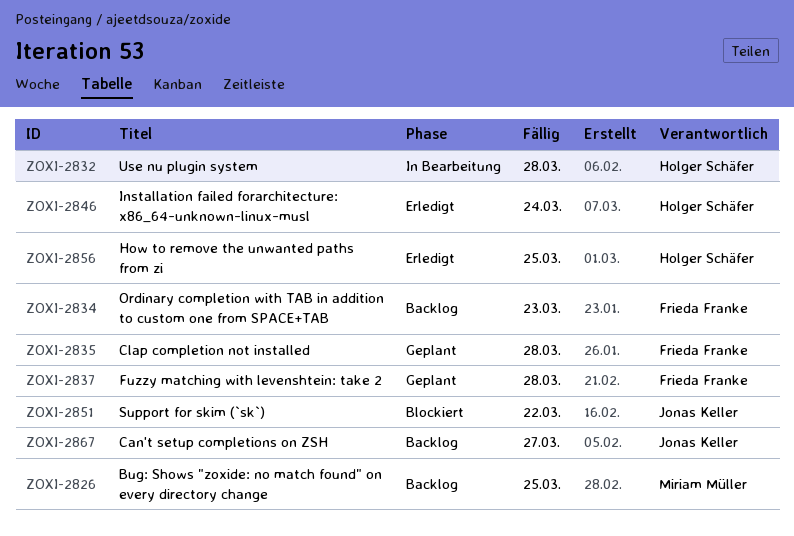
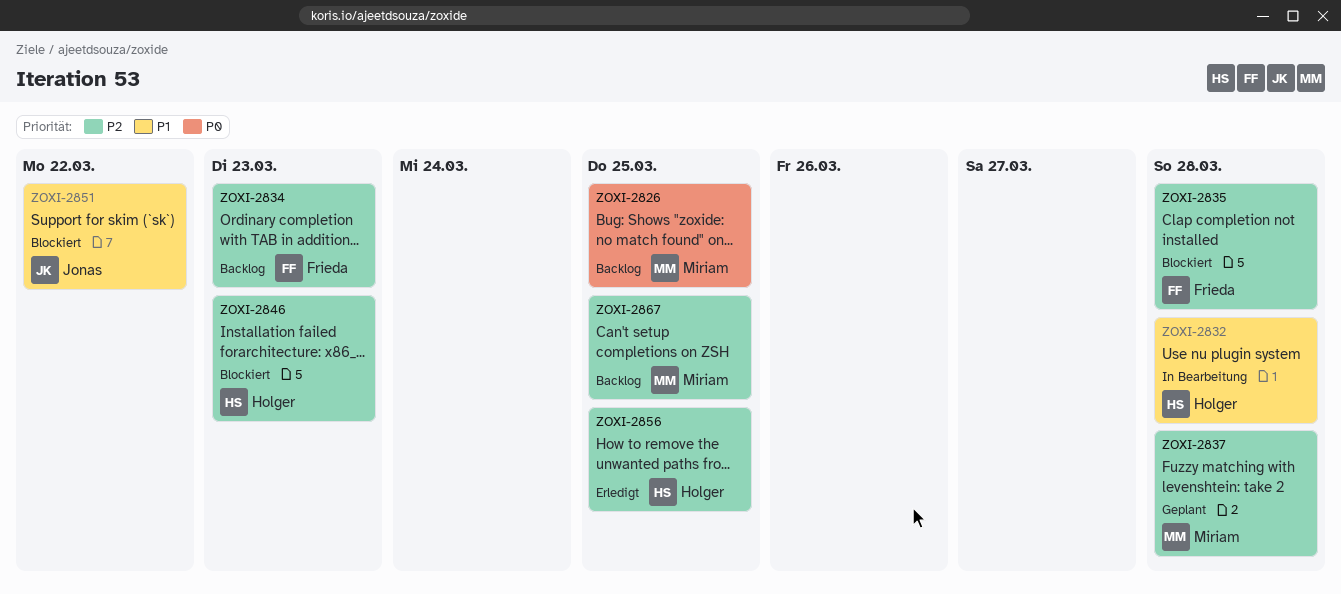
ZOXI-2835, status: Geplant -> Blockiert
ZOXI-2837, owner: Frieda Franke -> Miriam Müller
ZOXI-2846, status: Erledigt -> Blockiert
ZOXI-2846, due: Mar 24 -> Mar 23
ZOXI-2867, owner: Jonas Keller -> Miriam Müller
ZOXI-2867, due: Mar 27 -> Mar 25

